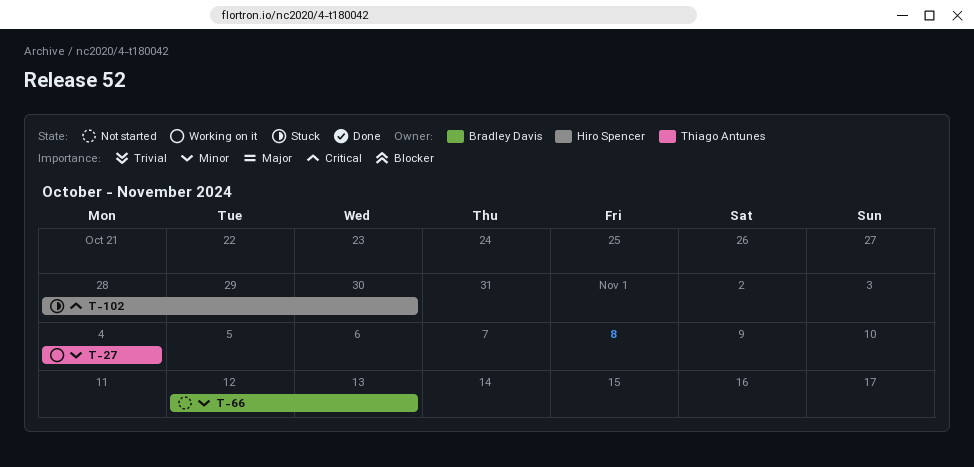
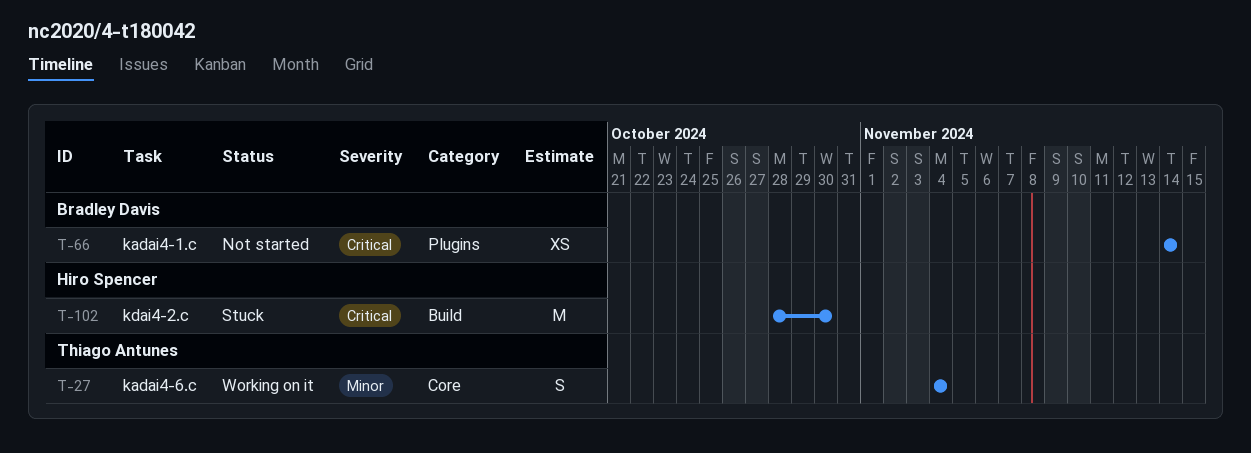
T-66, priority: Minor -> Critical
T-66, start: Nov 12 -> Nov 14
T-66, due: Nov 13 -> Nov 14

